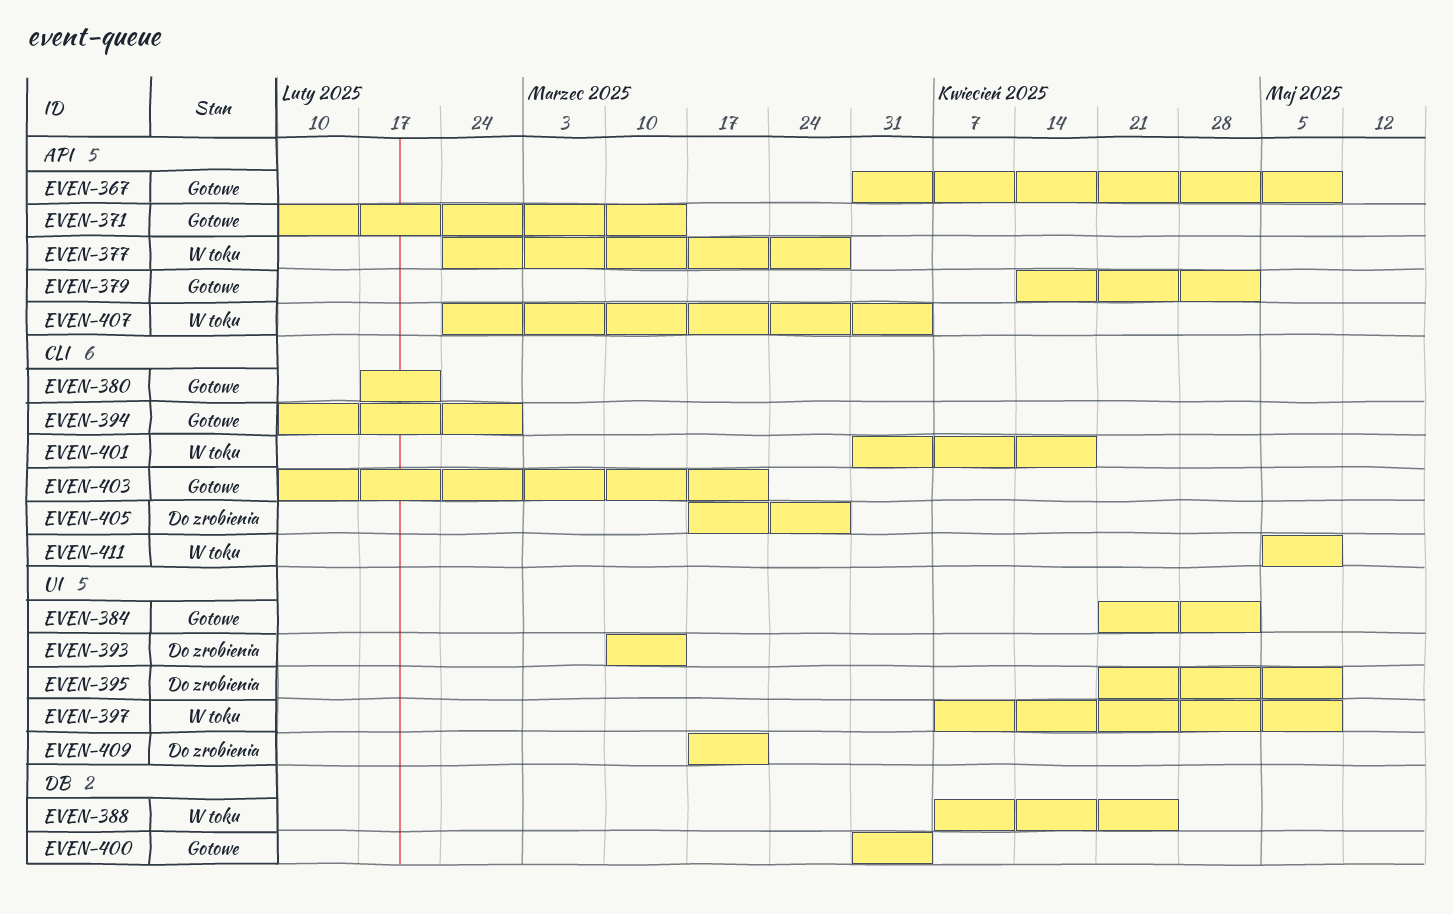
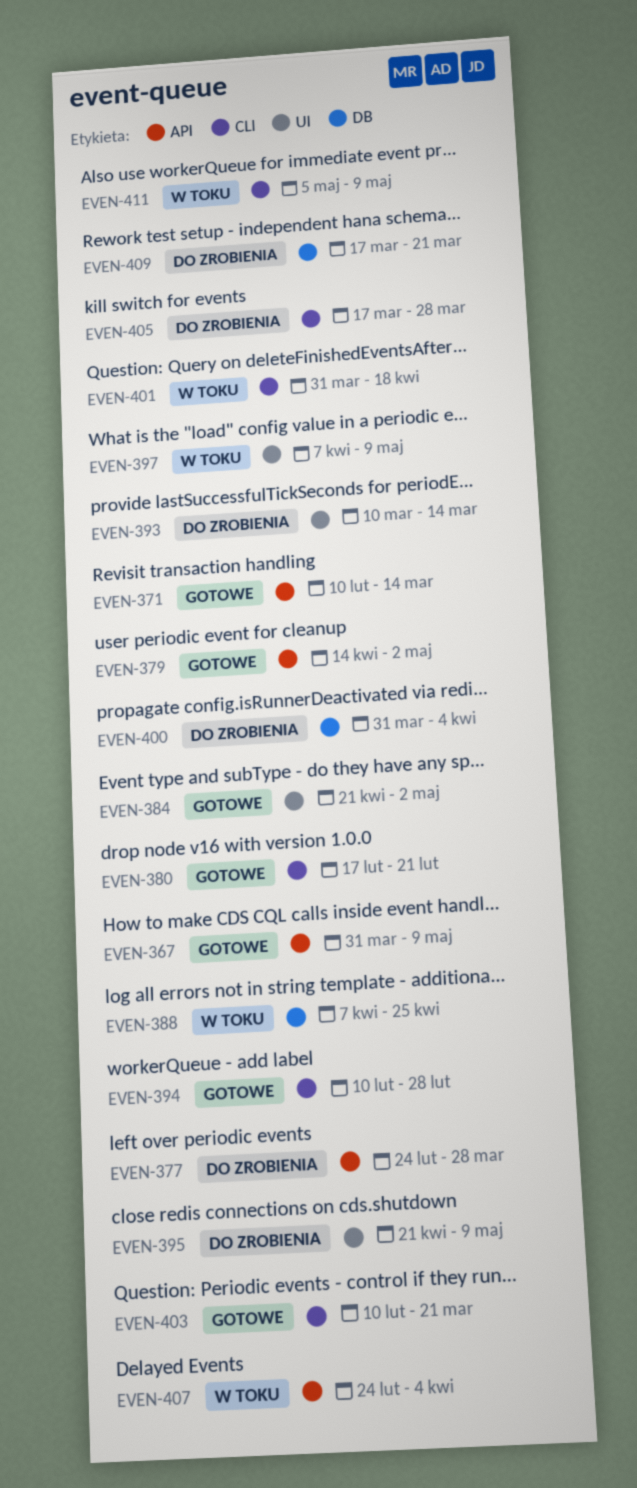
EVEN-377, status: W toku -> Do zrobienia
EVEN-400, status: Gotowe -> Do zrobienia
EVEN-409, label: UI -> DB

